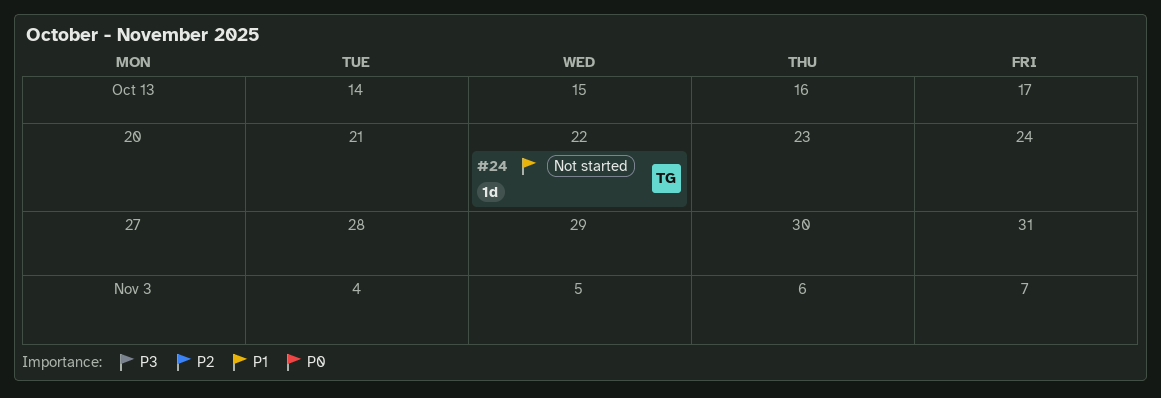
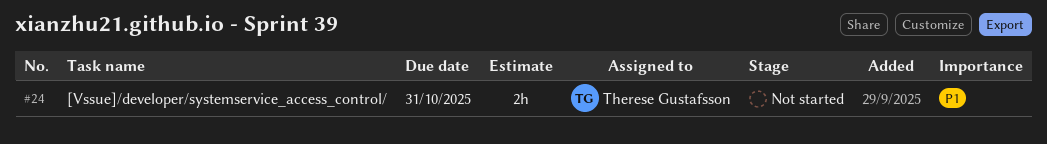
#24, estimate: 1d -> 2h
#24, due: Oct 22 -> Oct 31

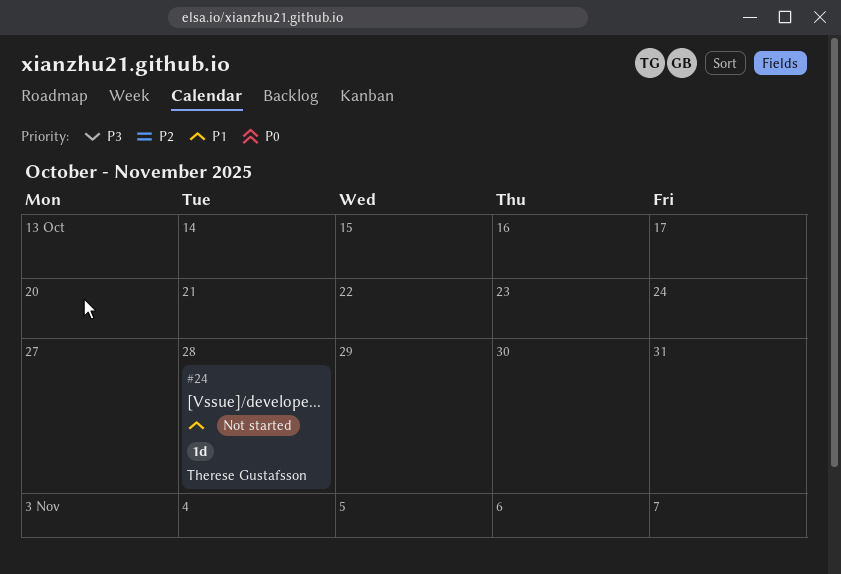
#24, estimate: 2h -> 1d
#24, due: Oct 31 -> Oct 28

